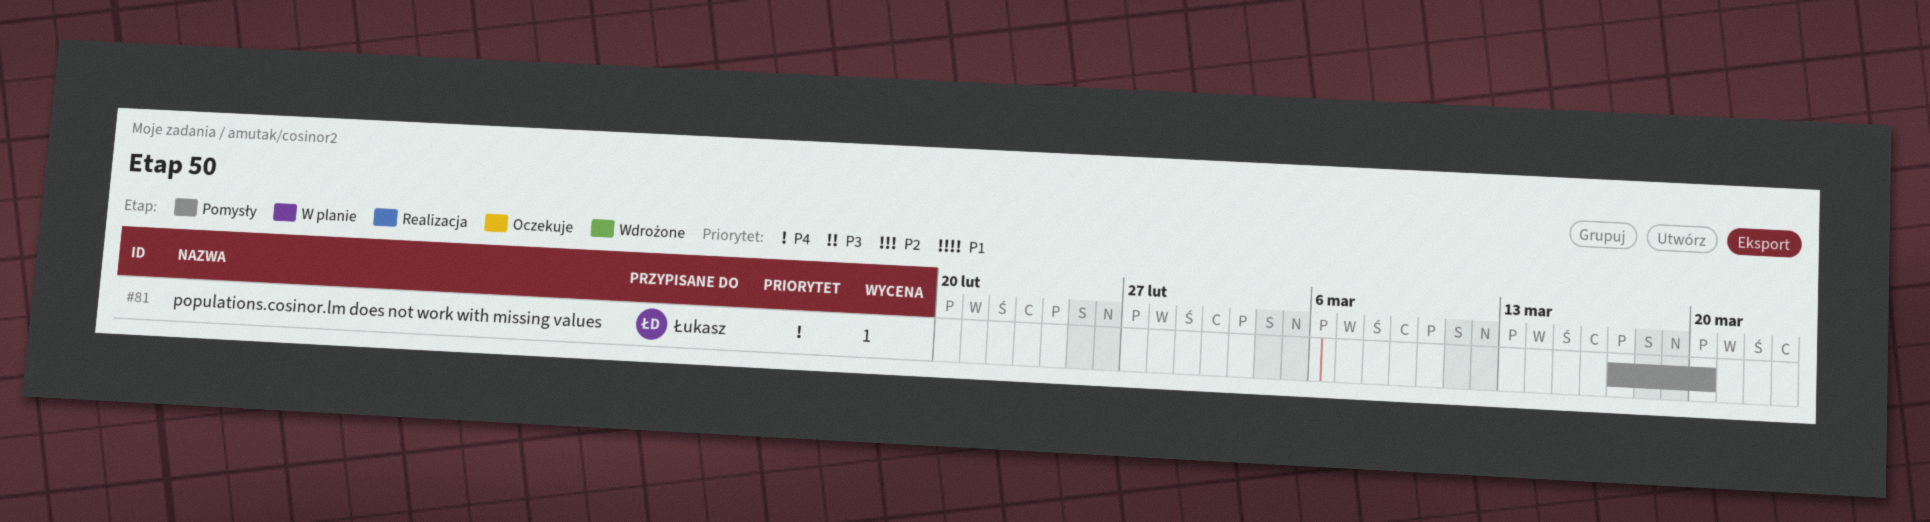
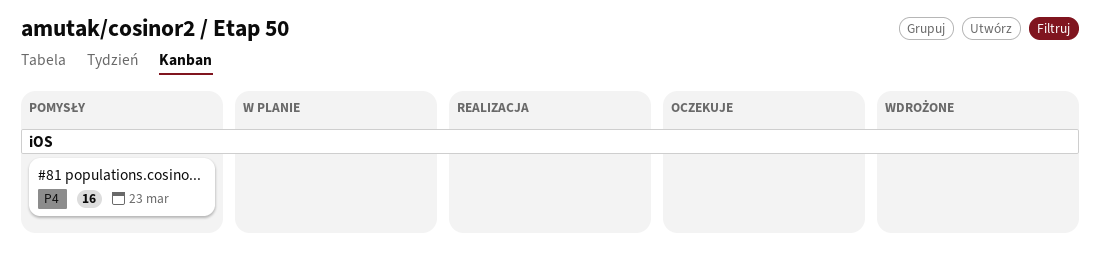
#81, estimate: 1 -> 16
#81, due: Mar 20 -> Mar 23

